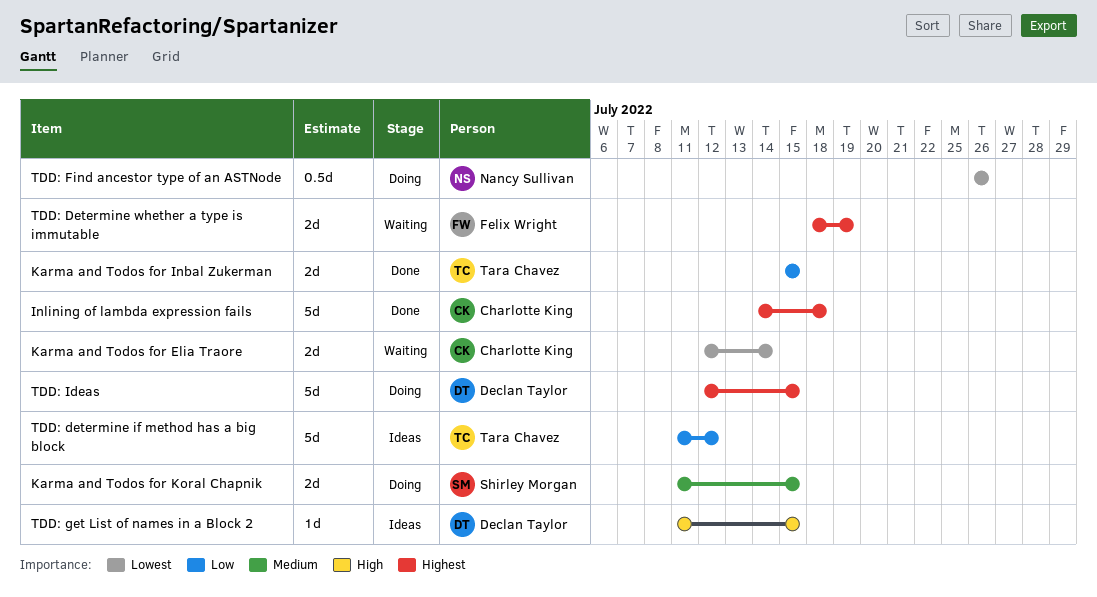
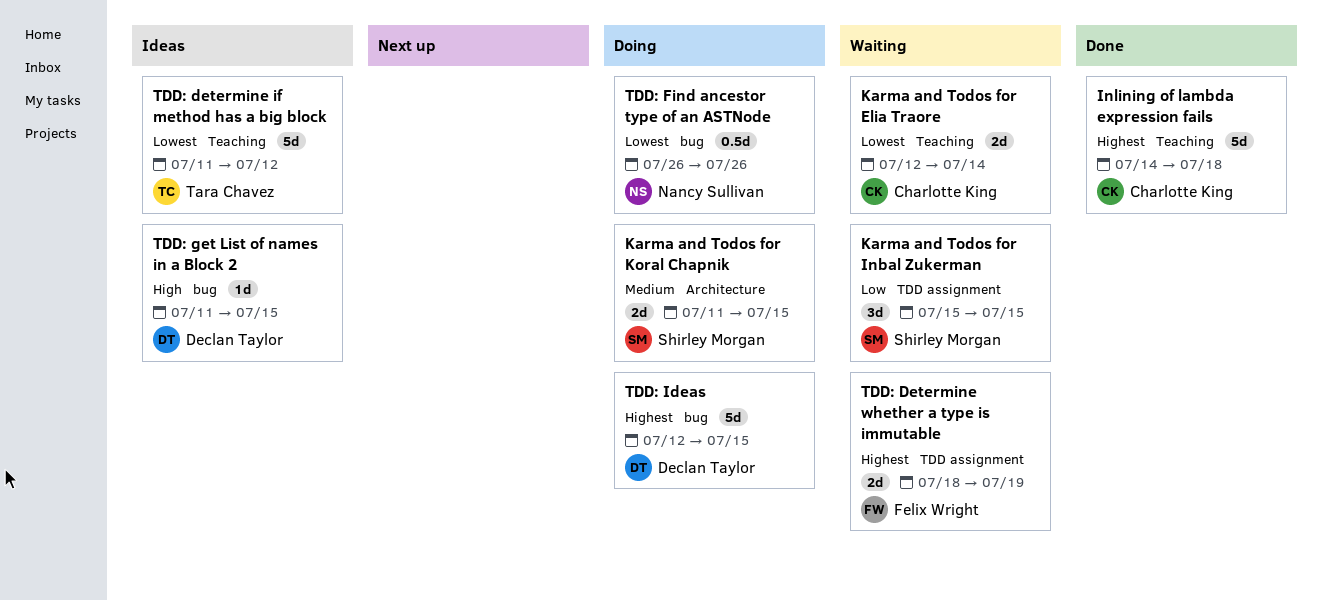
Karma and Todos for Inbal Zukerman, status: Done -> Waiting
Karma and Todos for Inbal Zukerman, owner: Tara Chavez -> Shirley Morgan
Karma and Todos for Inbal Zukerman, estimate: 2d -> 3d
TDD: determine if method has a big block, priority: Low -> Lowest

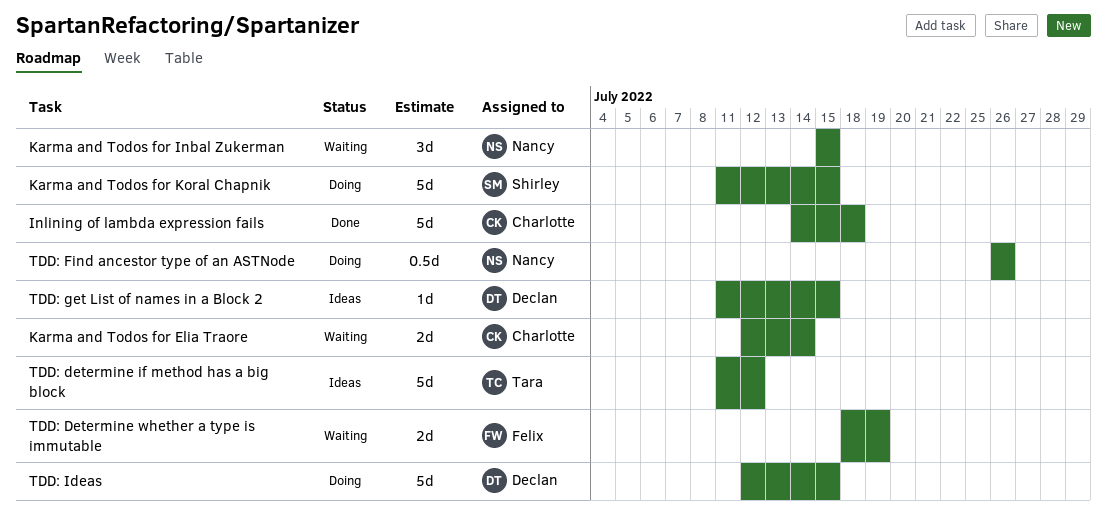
Karma and Todos for Inbal Zukerman, owner: Shirley Morgan -> Nancy Sullivan
Karma and Todos for Koral Chapnik, estimate: 2d -> 5d

